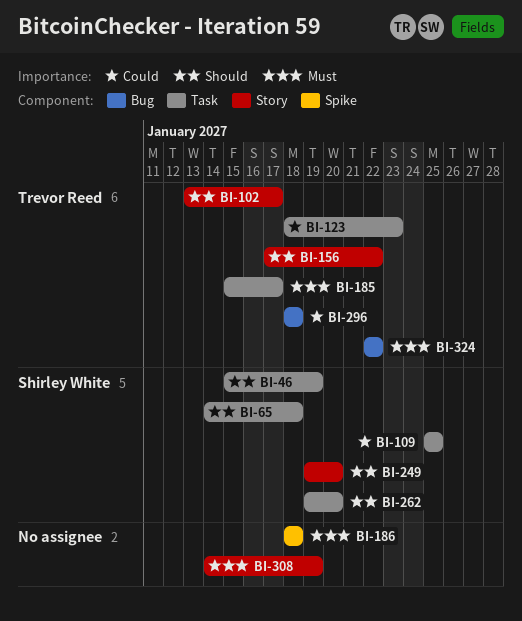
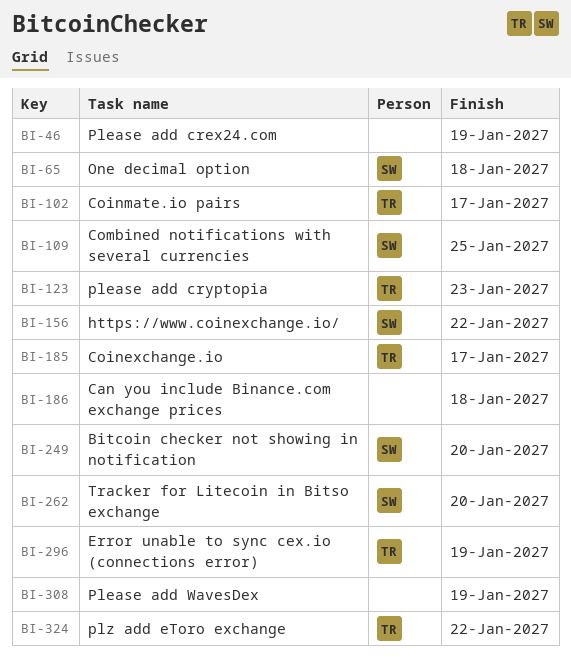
BI-46, owner: Shirley White -> none
BI-156, owner: Trevor Reed -> Shirley White
BI-296, due: Jan 18 -> Jan 19

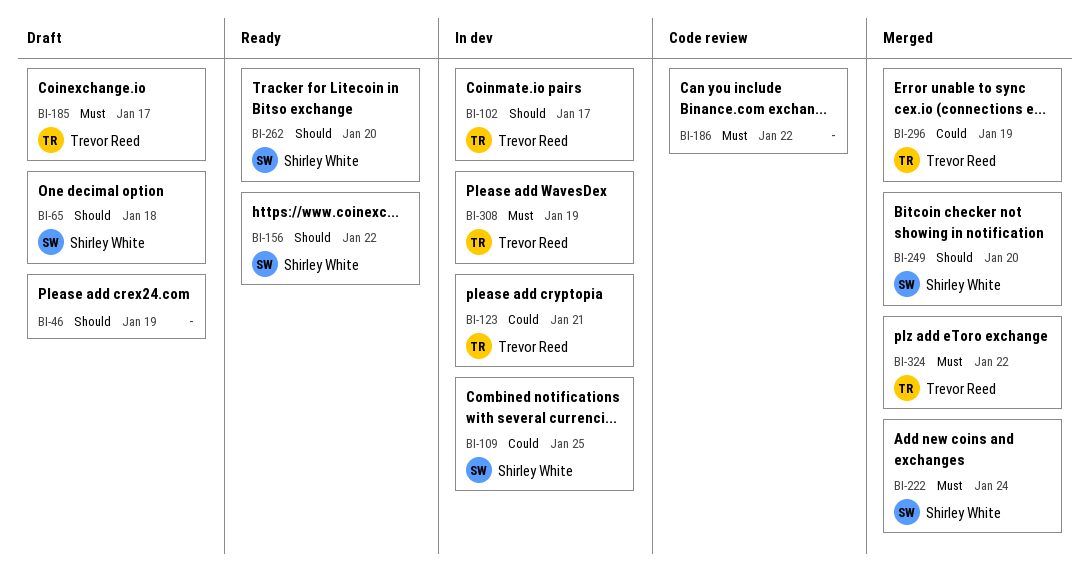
BI-123, due: Jan 23 -> Jan 21
BI-186, due: Jan 18 -> Jan 22
BI-222: none -> present
BI-308, owner: none -> Trevor Reed

